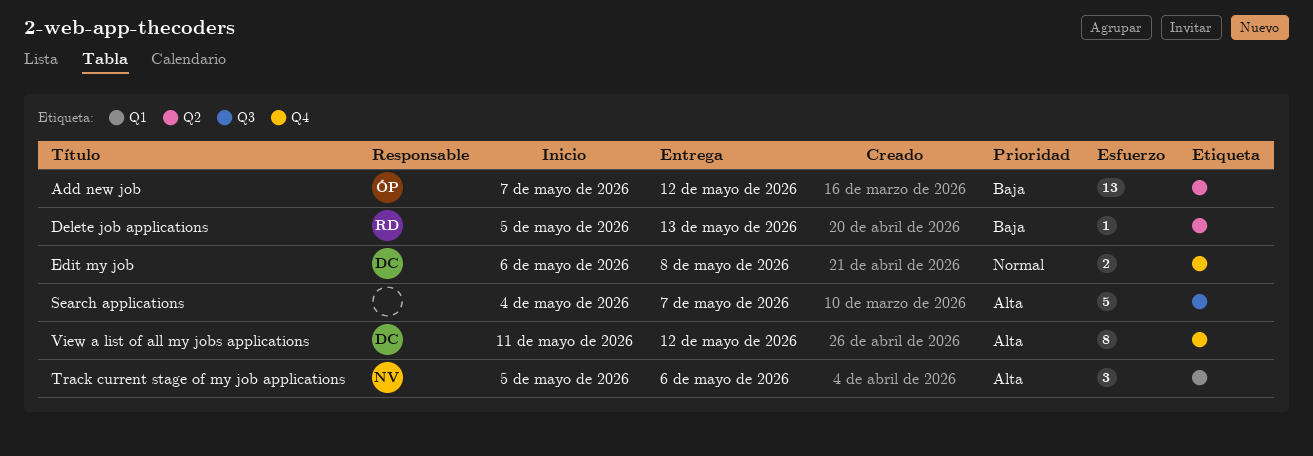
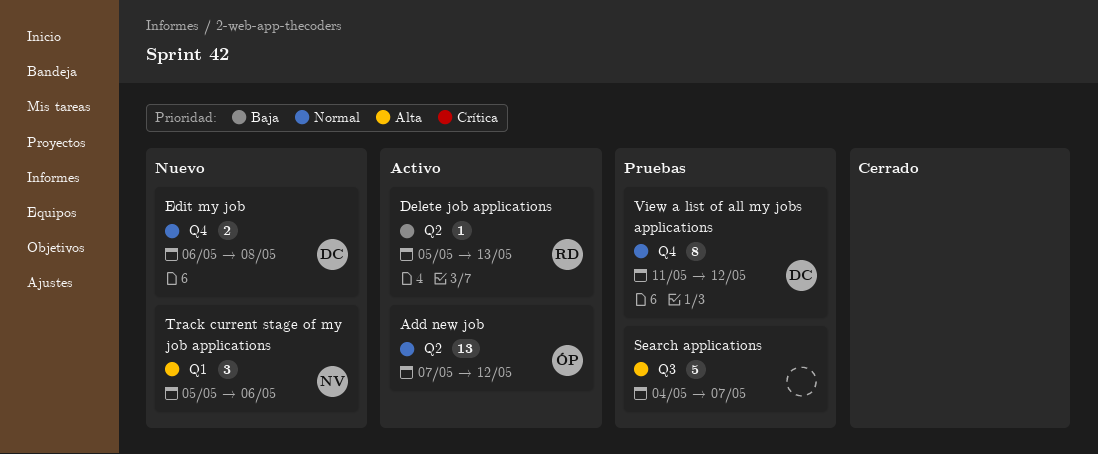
Add new job, priority: Baja -> Normal
View a list of all my jobs applications, priority: Alta -> Normal

